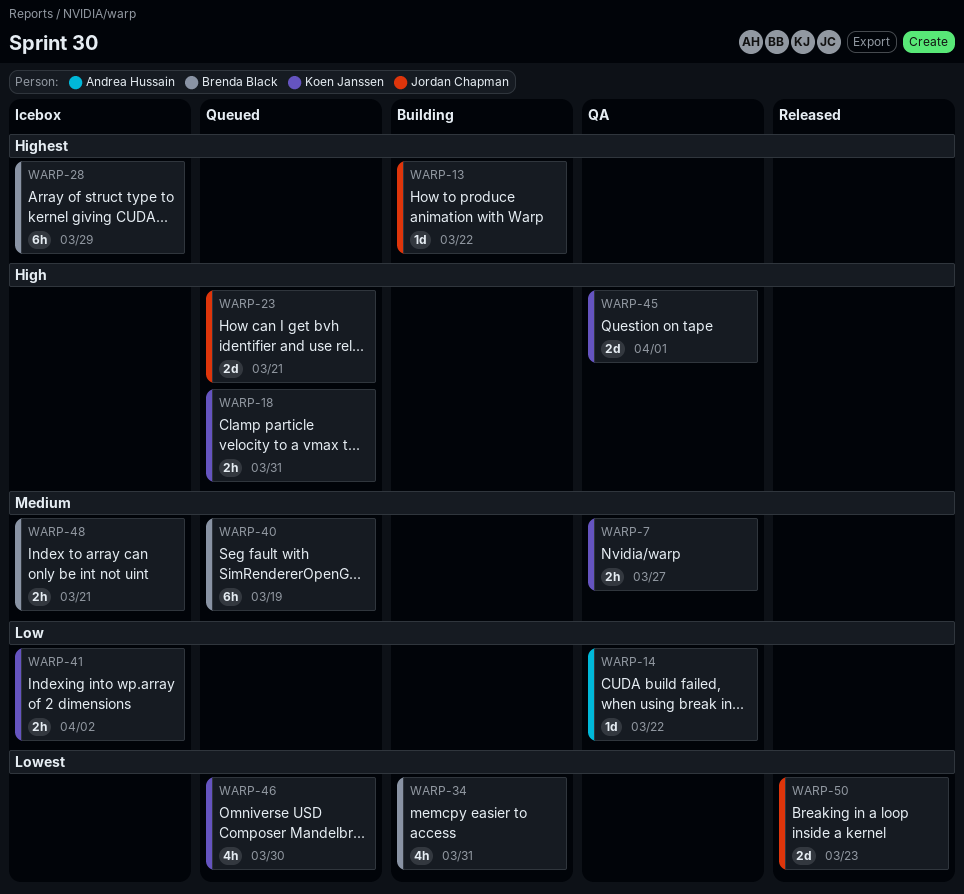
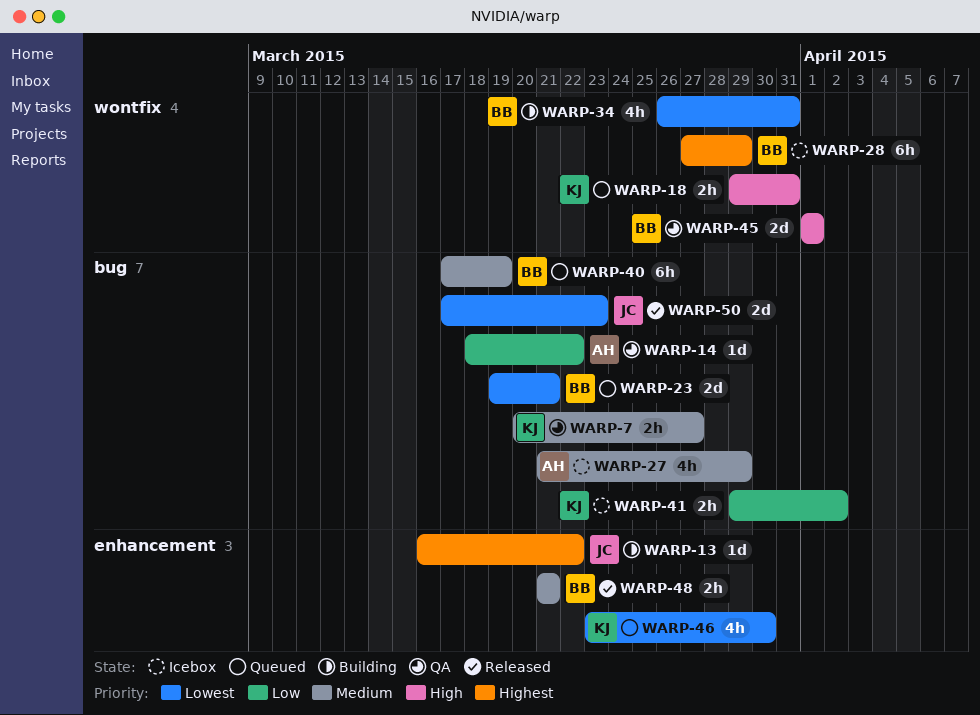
WARP-23, owner: Jordan Chapman -> Brenda Black
WARP-23, priority: High -> Lowest
WARP-27: none -> present
WARP-45, owner: Koen Janssen -> Brenda Black
WARP-48, status: Icebox -> Released

